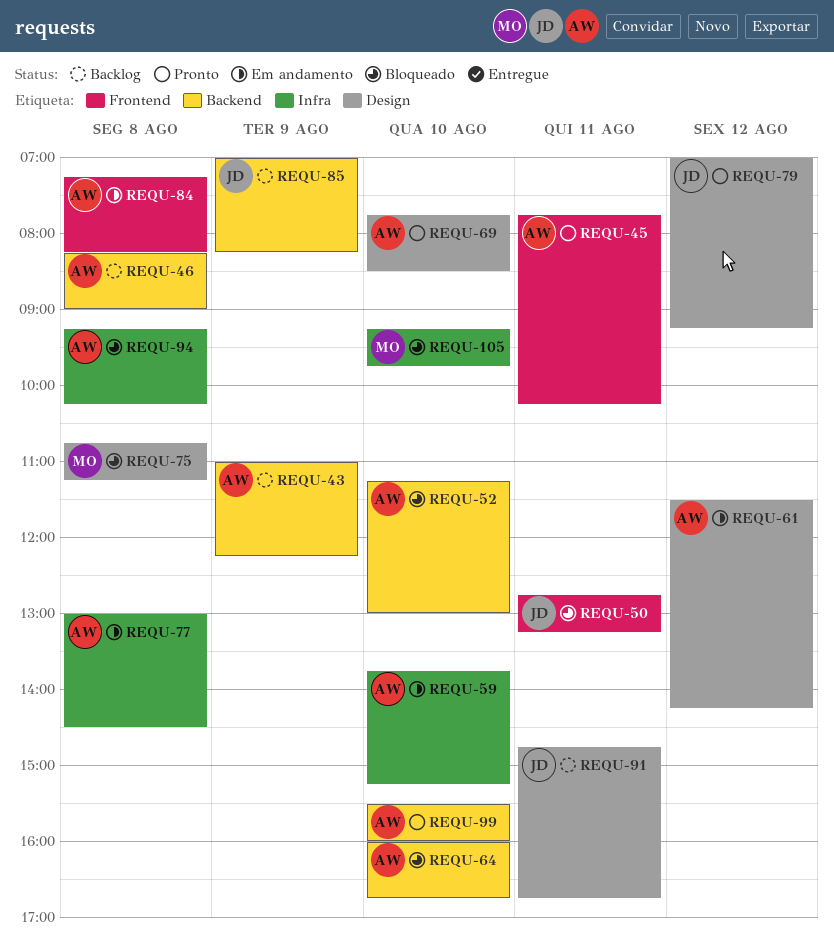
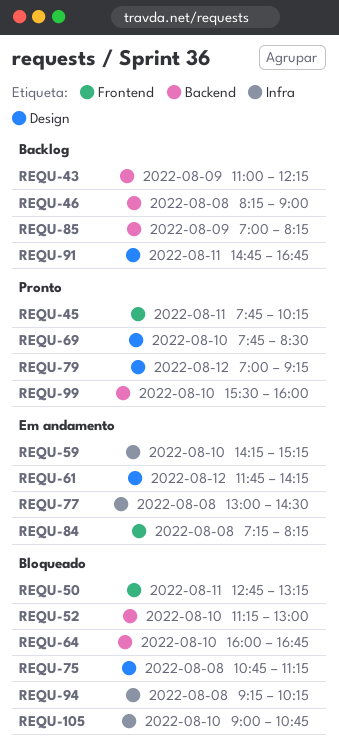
REQU-59, begins: 13:45 -> 14:15
REQU-61, begins: 11:30 -> 11:45
REQU-105, begins: 09:15 -> 09:00
REQU-105, ends: 09:45 -> 10:45

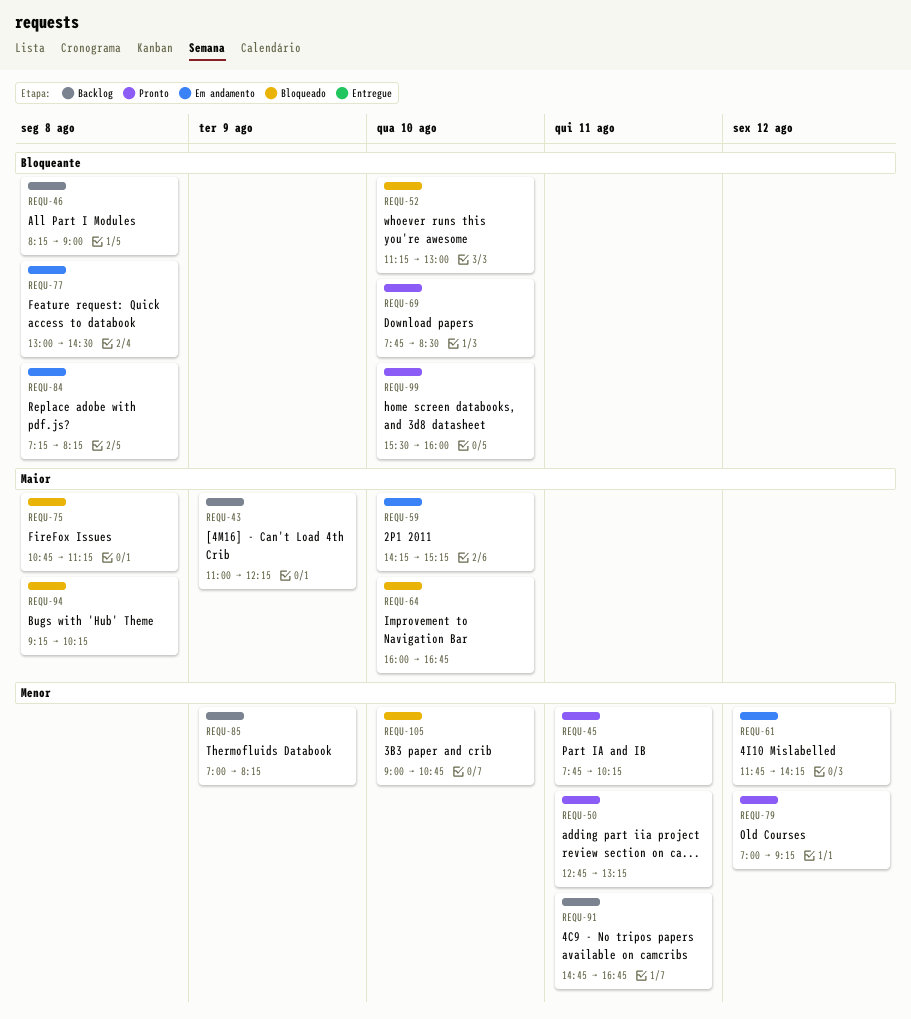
REQU-50, status: Bloqueado -> Pronto

